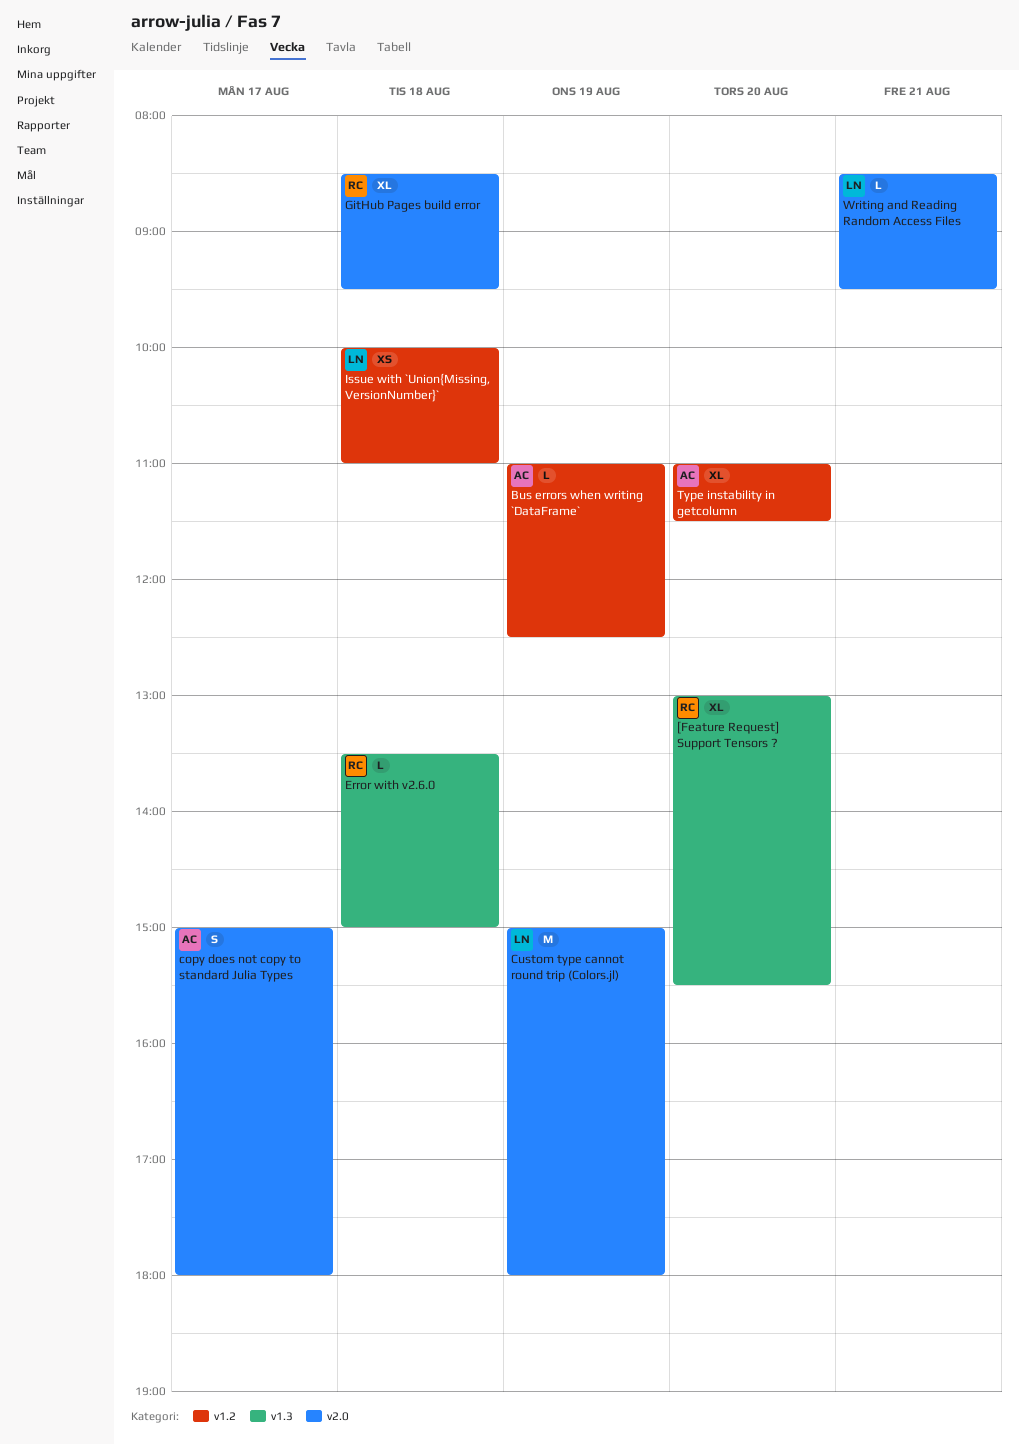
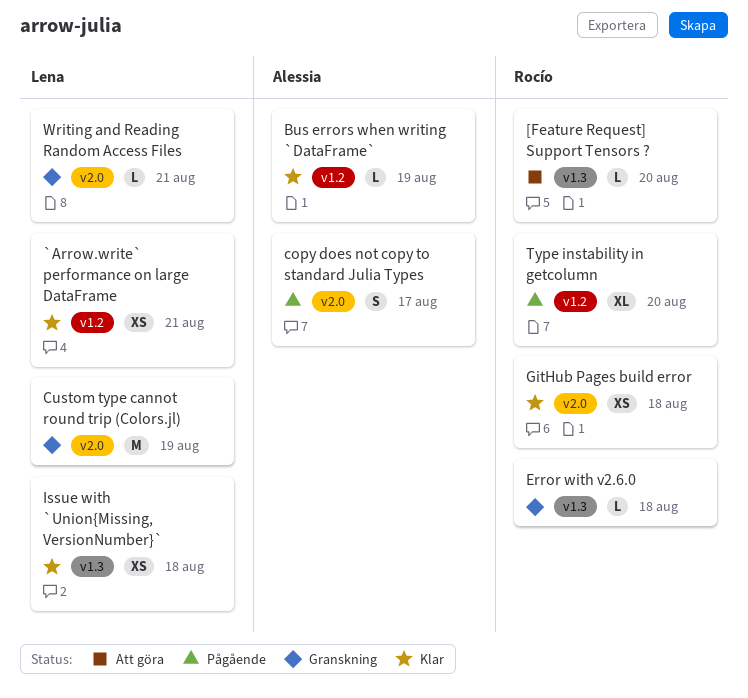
[Feature Request] Support Tensors ?, estimate: XL -> L
`Arrow.write` performance on large DataFrame: none -> present
GitHub Pages build error, estimate: XL -> XS
Issue with `Union{Missing, VersionNumber}`, label: v1.2 -> v1.3
Type instability in getcolumn, owner: Alessia -> Rocío

